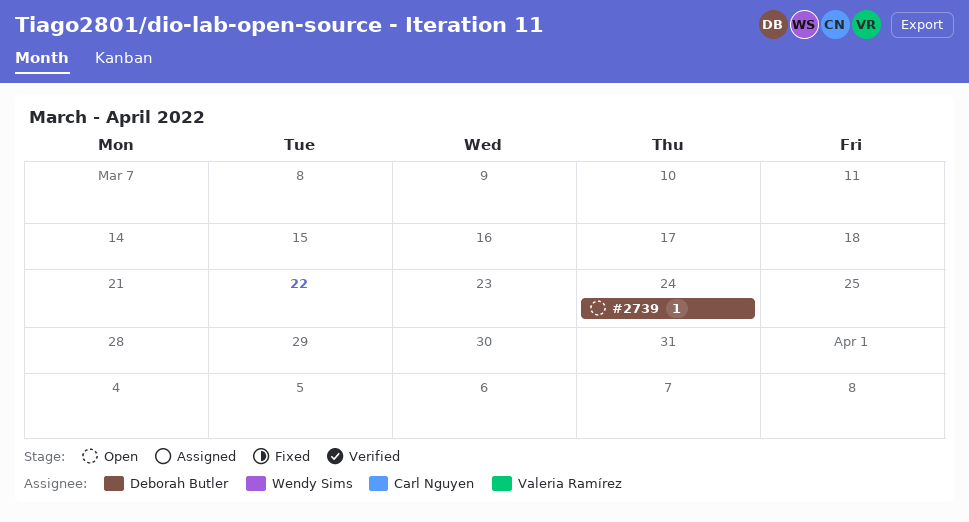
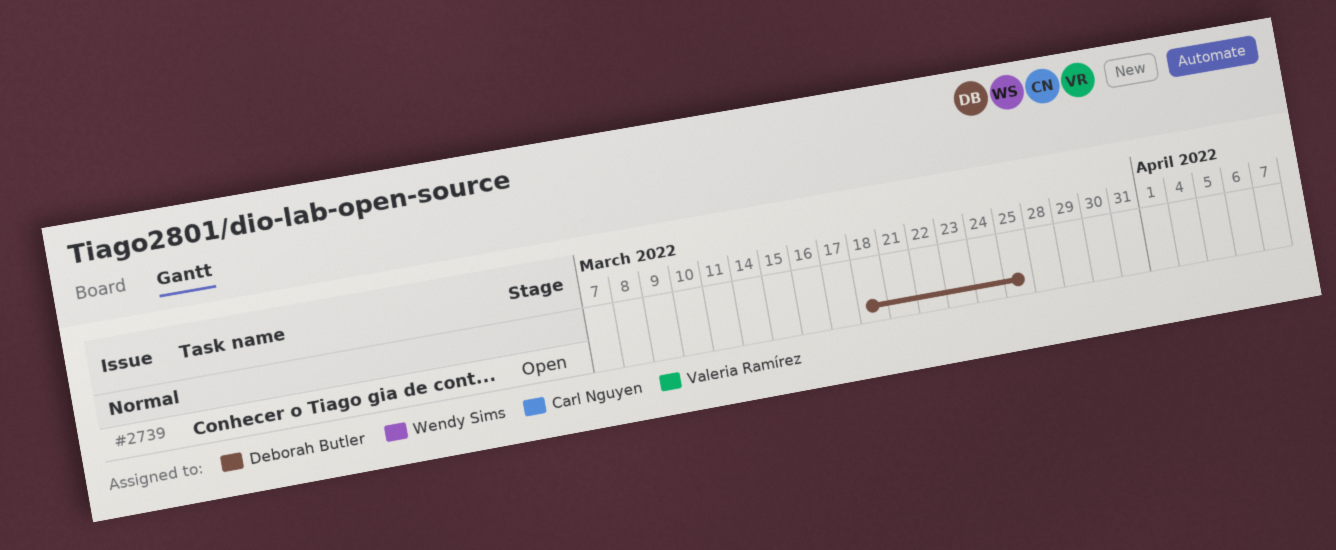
#2739, start: Mar 24 -> Mar 18
#2739, due: Mar 24 -> Mar 25

